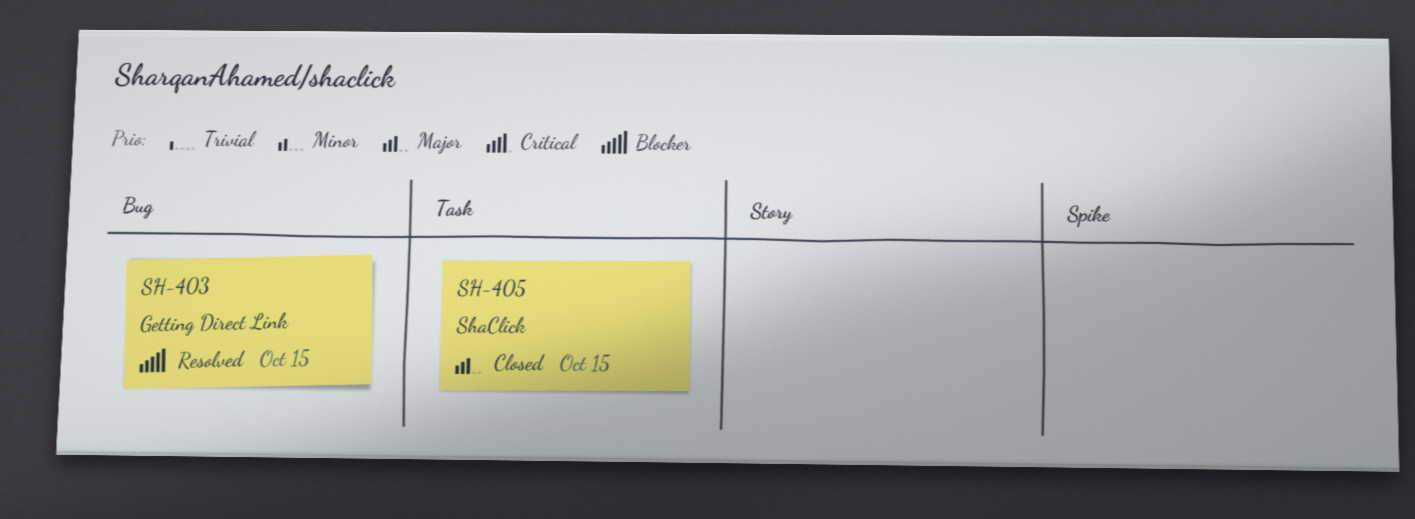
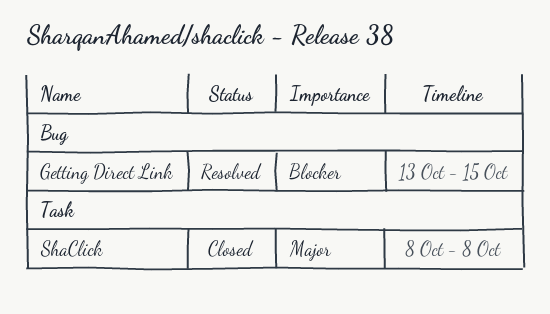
ShaClick, due: Oct 15 -> Oct 8

